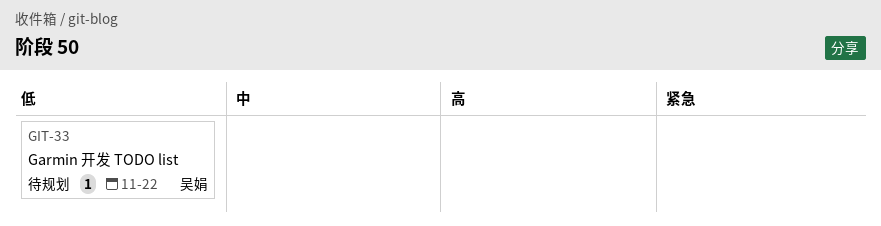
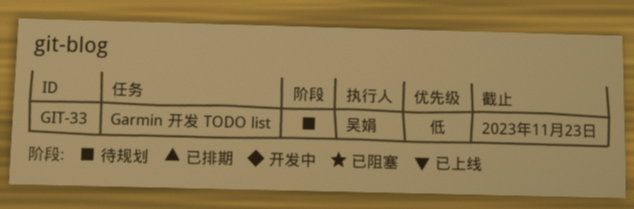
GIT-33, due: Nov 22 -> Nov 23

